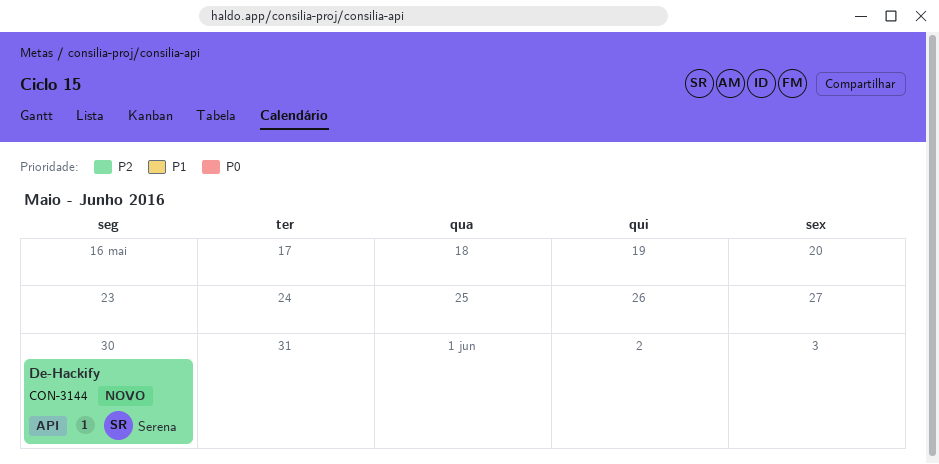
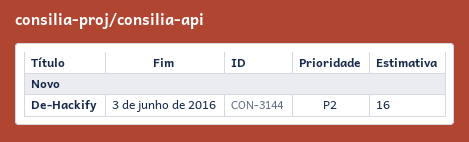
CON-3144, estimate: 1 -> 16
CON-3144, due: May 30 -> Jun 3

